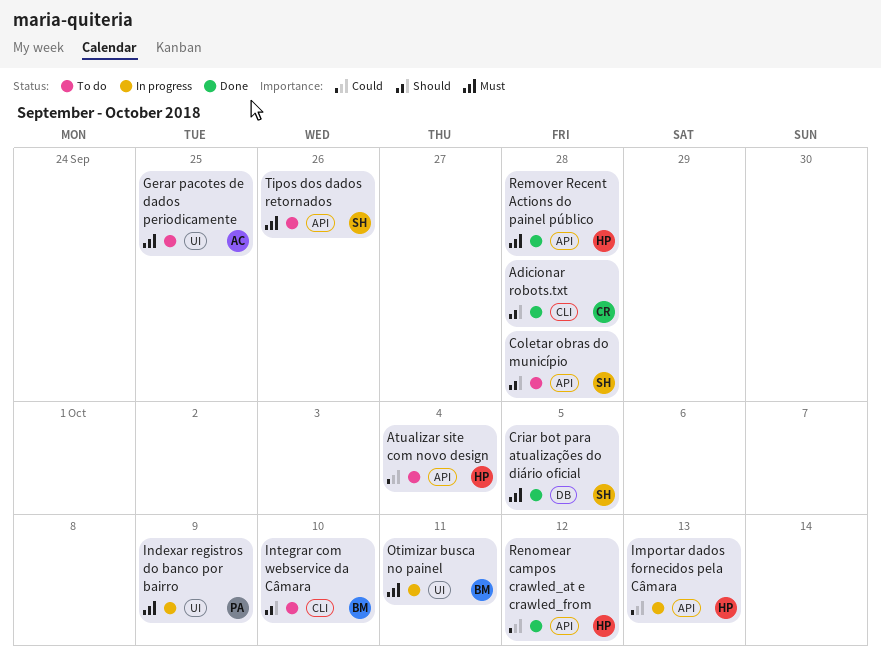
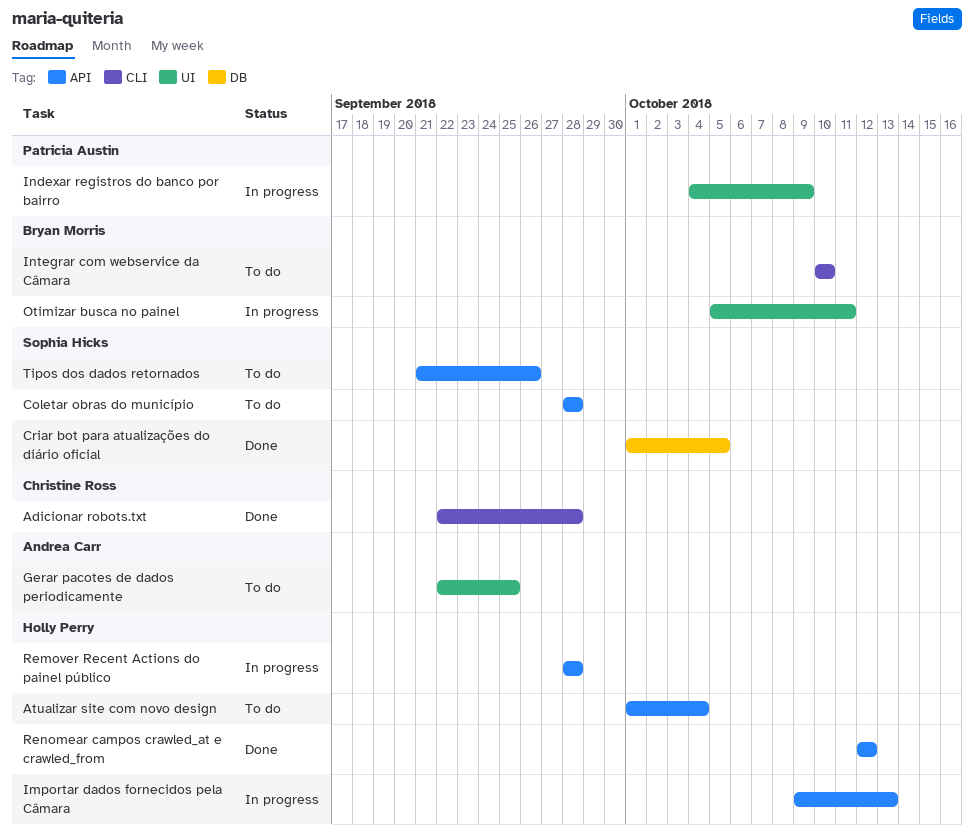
Remover Recent Actions do painel público, status: Done -> In progress

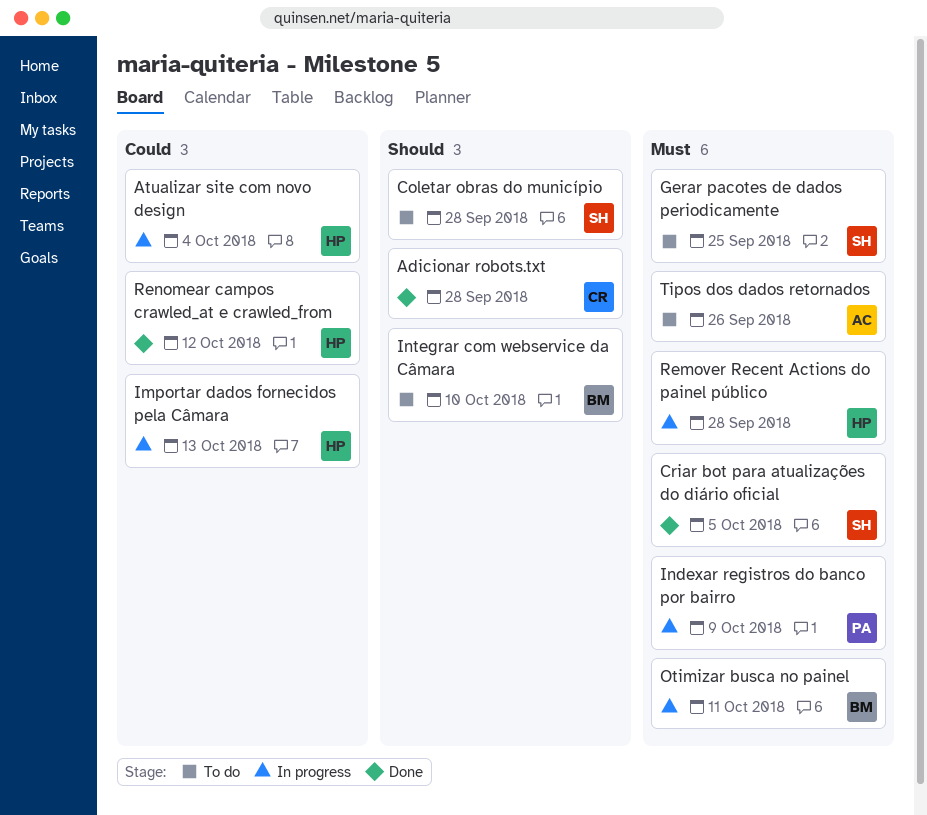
Atualizar site com novo design, status: To do -> In progress
Gerar pacotes de dados periodicamente, owner: Andrea Carr -> Sophia Hicks
Tipos dos dados retornados, owner: Sophia Hicks -> Andrea Carr

